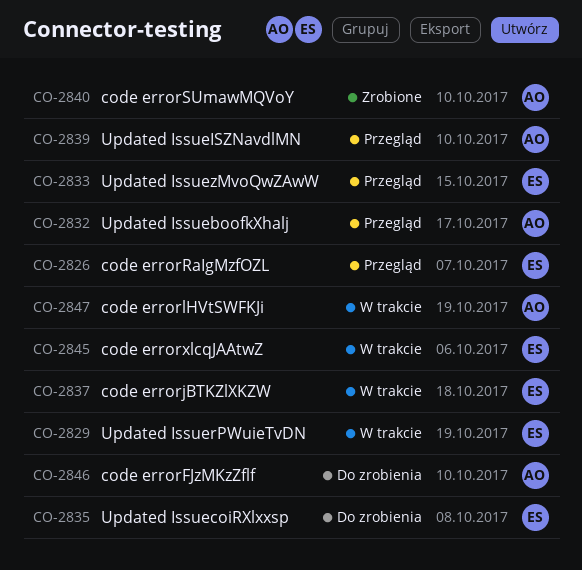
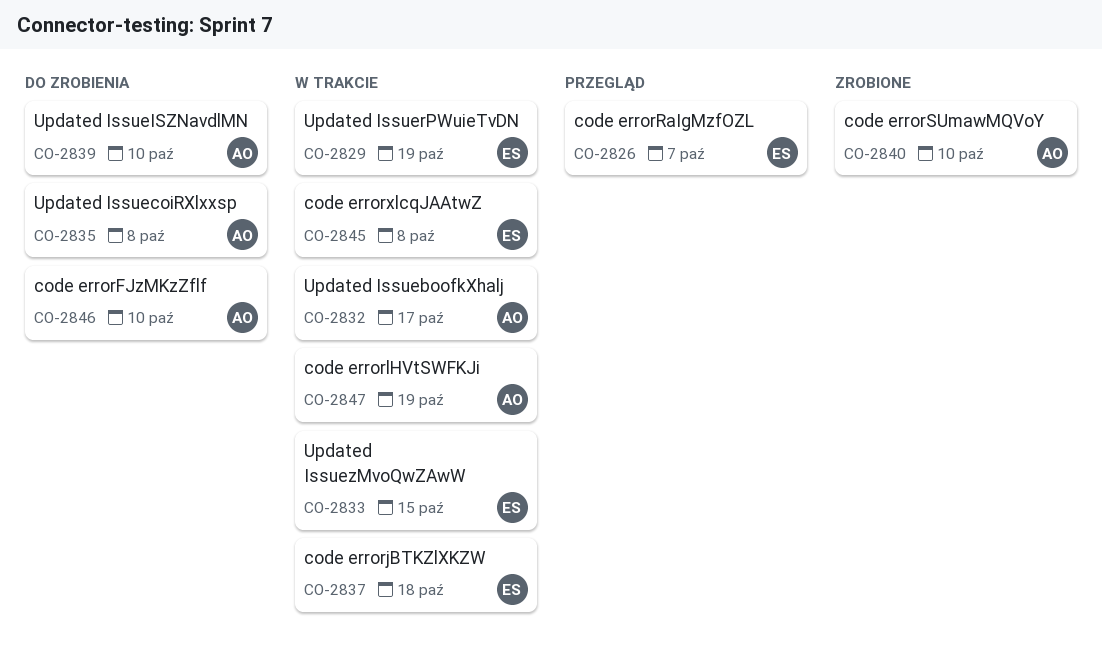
CO-2832, status: Przegląd -> W trakcie
CO-2833, status: Przegląd -> W trakcie
CO-2835, owner: ES -> AO
CO-2839, status: Przegląd -> Do zrobienia
CO-2845, due: Oct 6 -> Oct 8

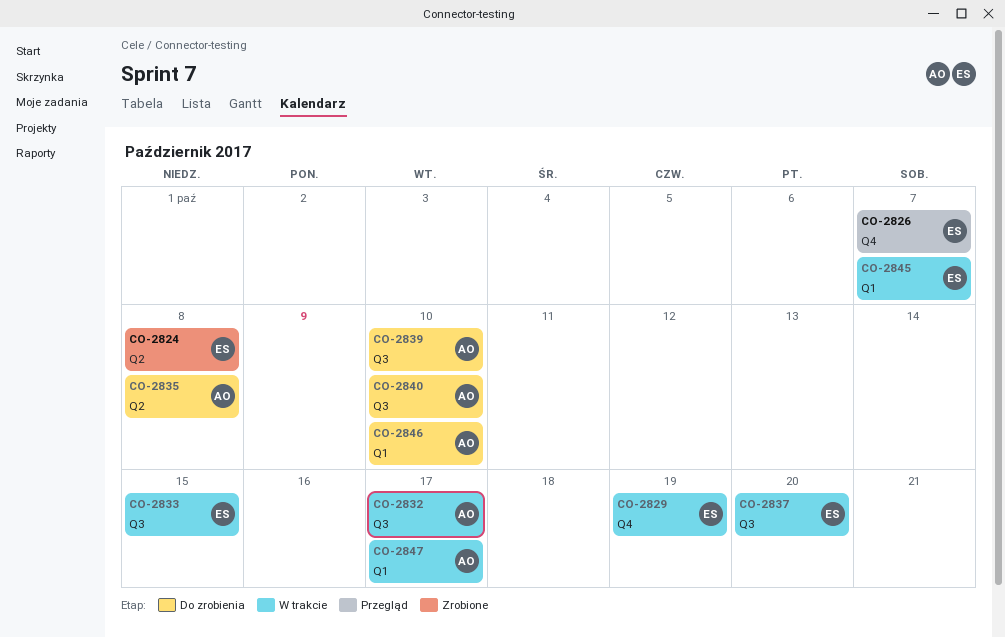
CO-2824: none -> present
CO-2837, due: Oct 18 -> Oct 20
CO-2840, status: Zrobione -> Do zrobienia
CO-2845, due: Oct 8 -> Oct 7
CO-2847, due: Oct 19 -> Oct 17

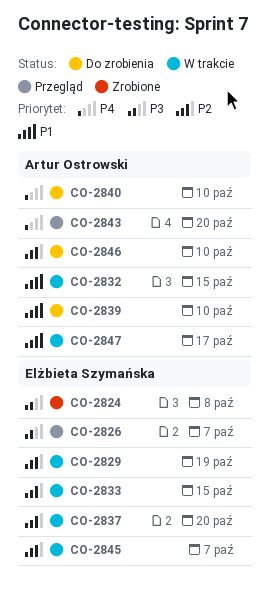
CO-2832, due: Oct 17 -> Oct 15
CO-2835: present -> none
CO-2843: none -> present

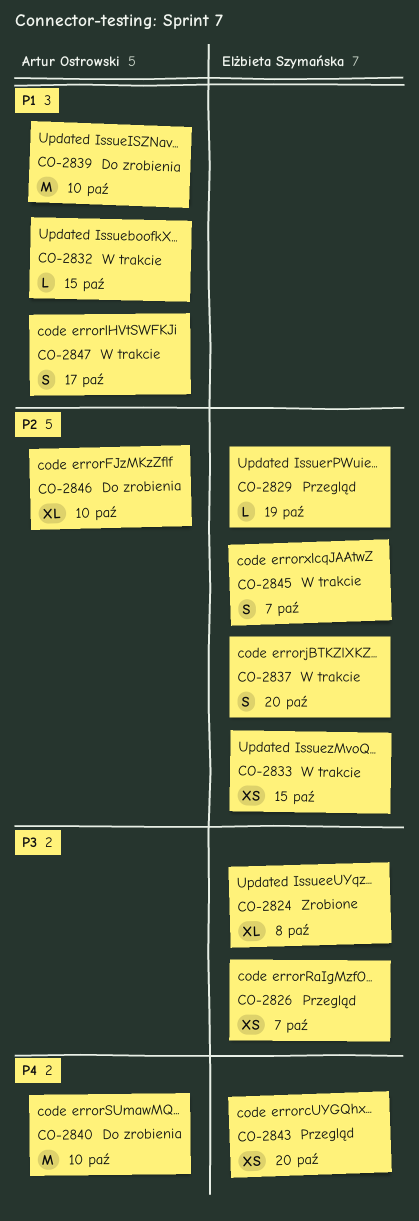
CO-2829, status: W trakcie -> Przegląd
CO-2843, owner: Artur Ostrowski -> Elżbieta Szymańska

